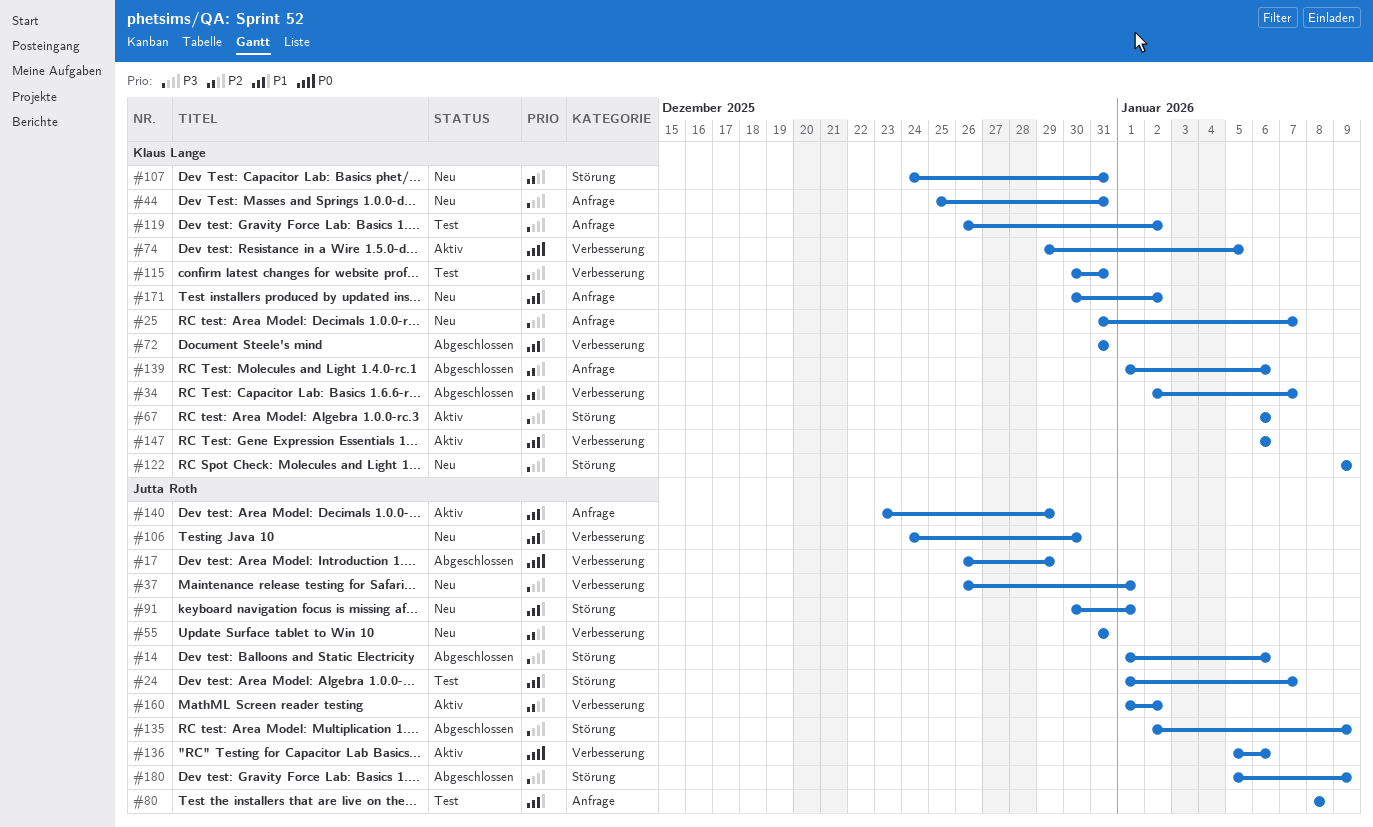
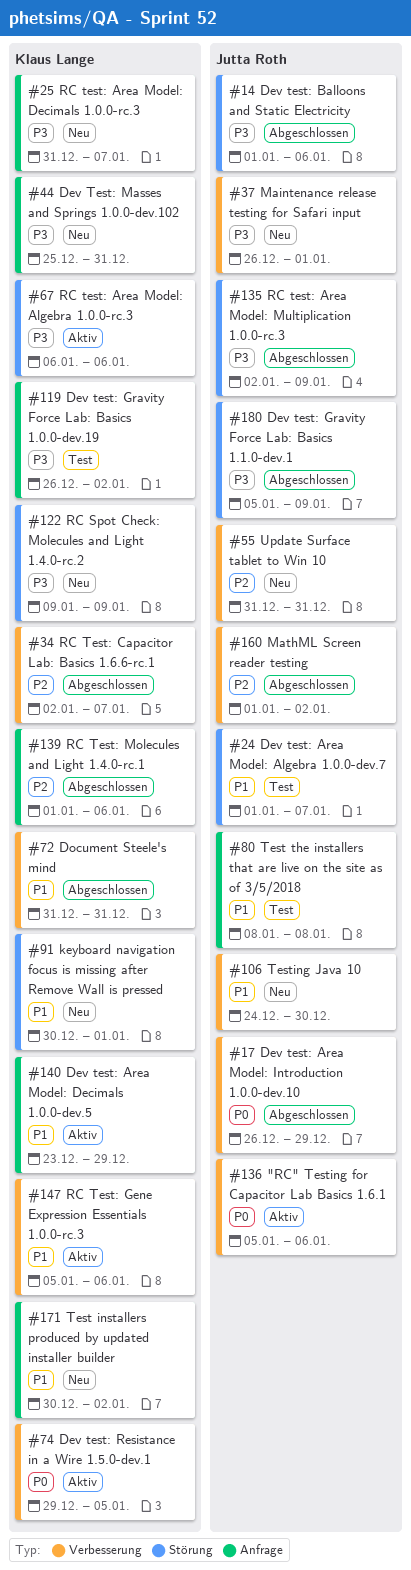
#91, owner: Jutta Roth -> Klaus Lange
#107: present -> none
#115: present -> none
#140, owner: Jutta Roth -> Klaus Lange
#147, start: Jan 6 -> Jan 5
#160, status: Aktiv -> Abgeschlossen

